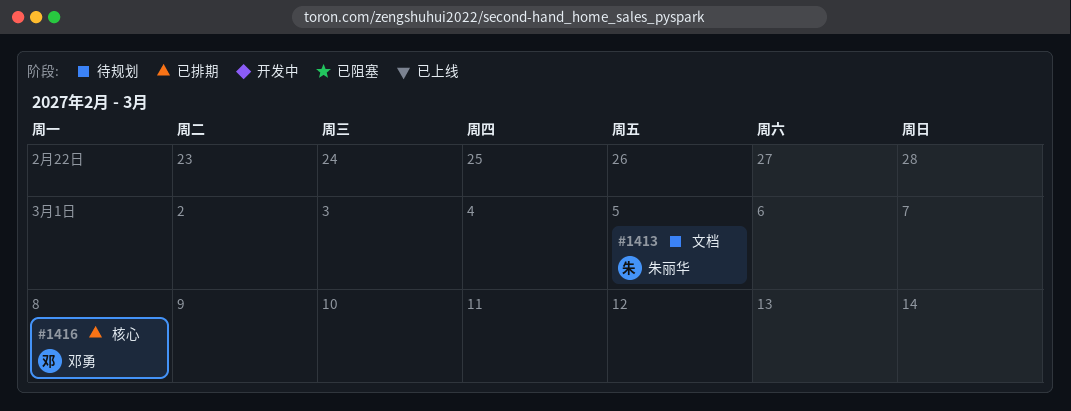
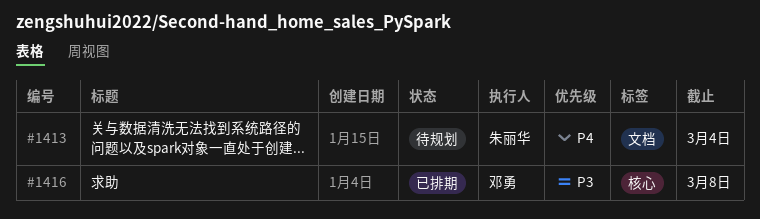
#1413, due: Mar 5 -> Mar 4

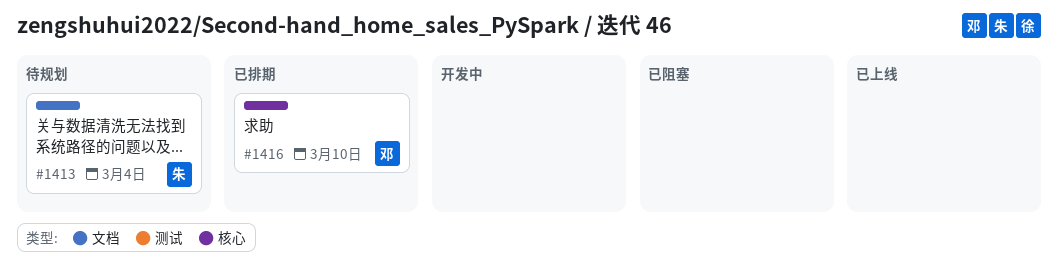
#1416, due: Mar 8 -> Mar 10

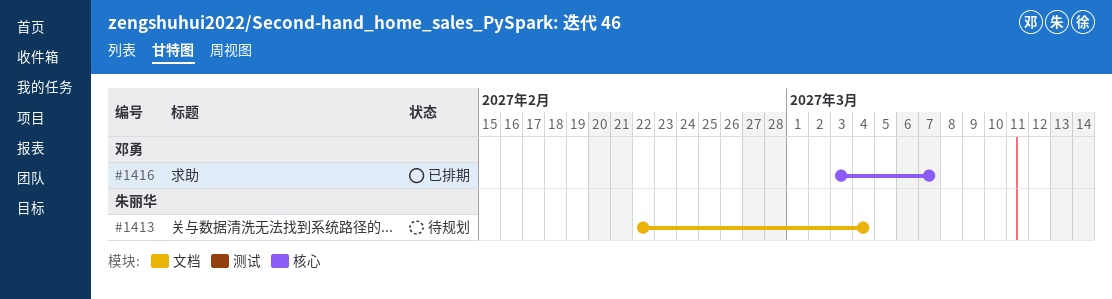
#1416, due: Mar 10 -> Mar 7

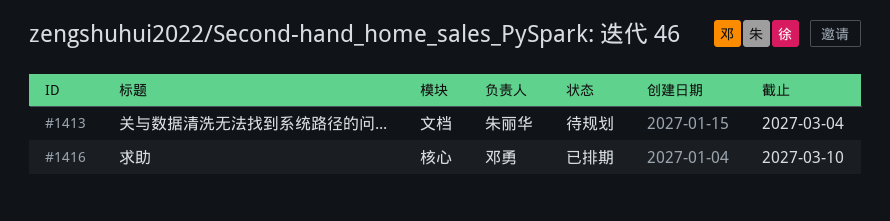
#1416, due: Mar 7 -> Mar 10

